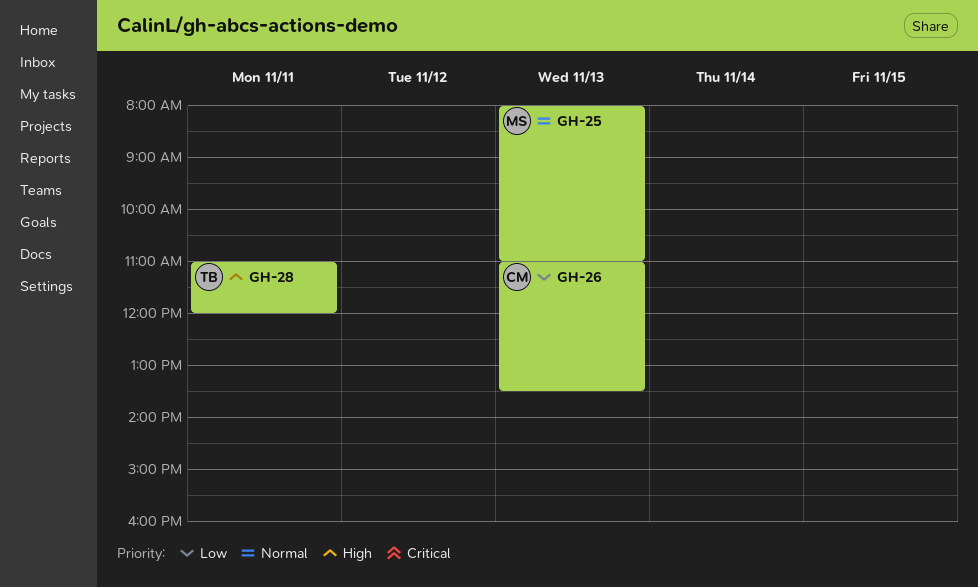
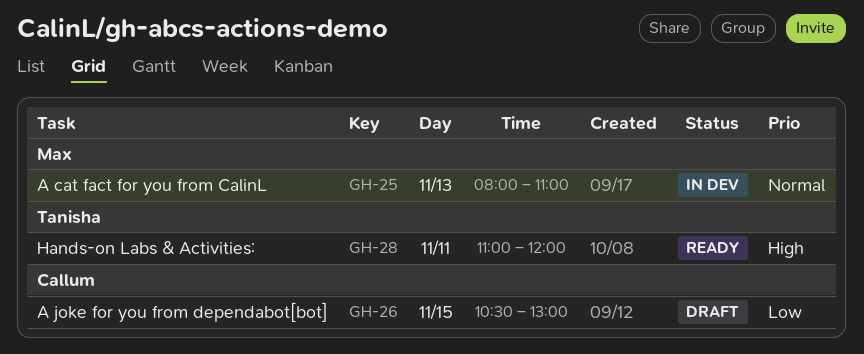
GH-26, day: Nov 13 -> Nov 15
GH-26, begins: 11:00 -> 10:30
GH-26, ends: 13:30 -> 13:00

